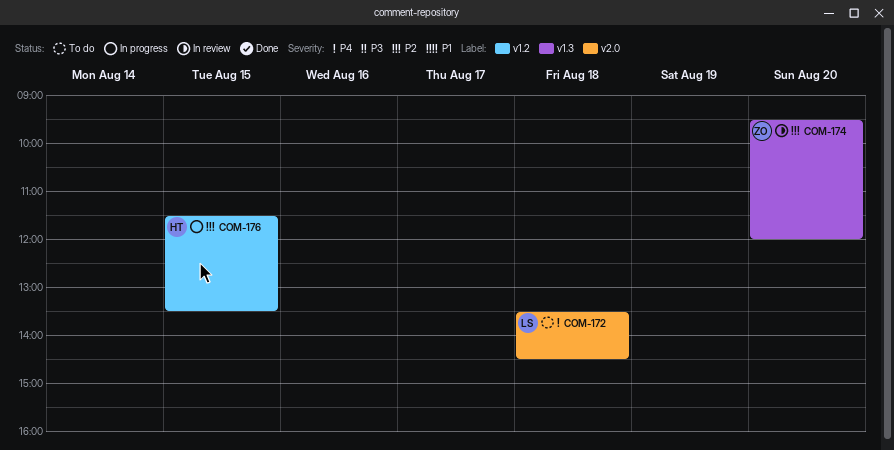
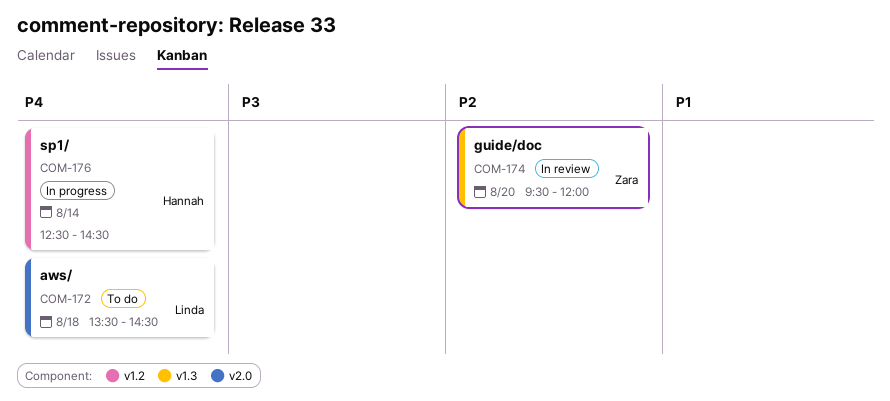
COM-176, priority: P2 -> P4
COM-176, day: Aug 15 -> Aug 14
COM-176, begins: 11:30 -> 12:30
COM-176, ends: 13:30 -> 14:30

